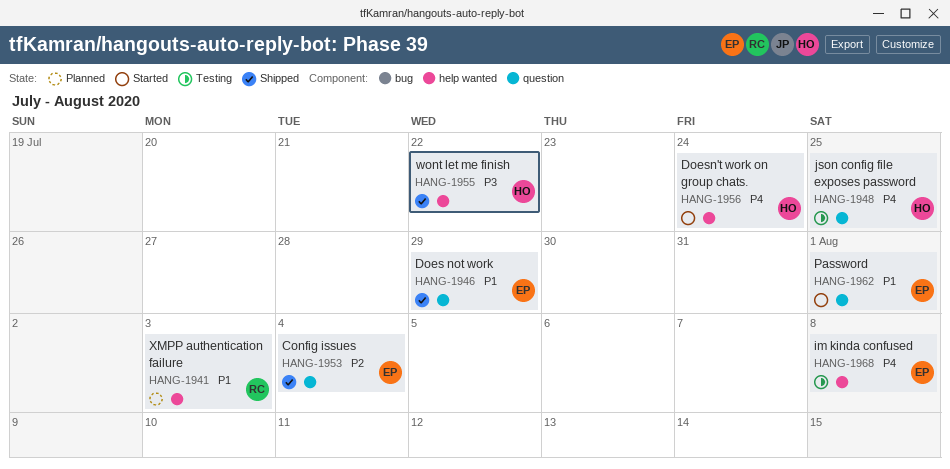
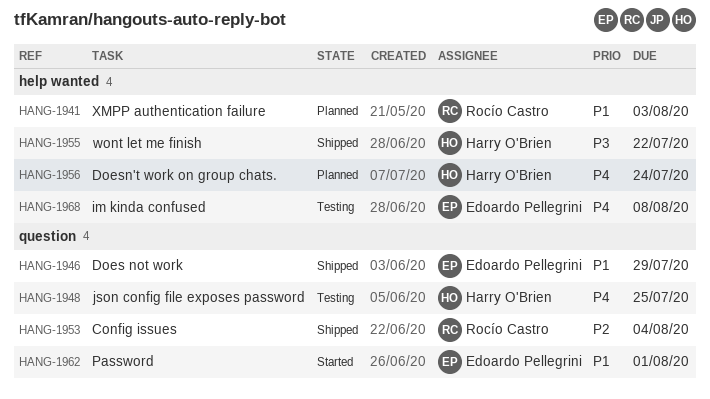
HANG-1953, owner: Edoardo Pellegrini -> Rocío Castro
HANG-1956, status: Started -> Planned

